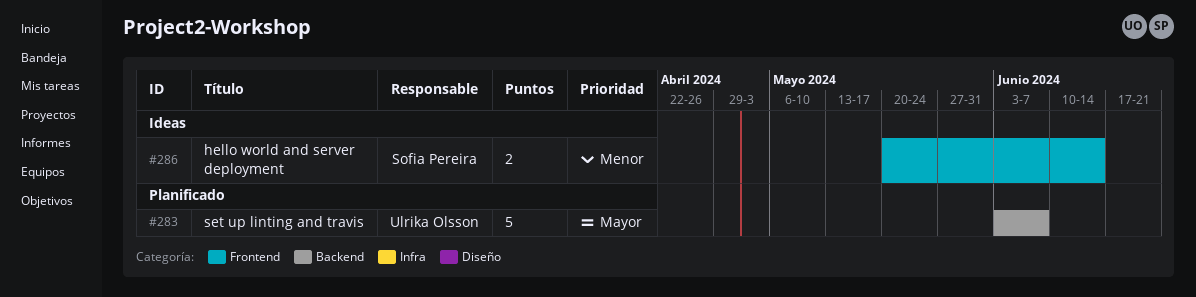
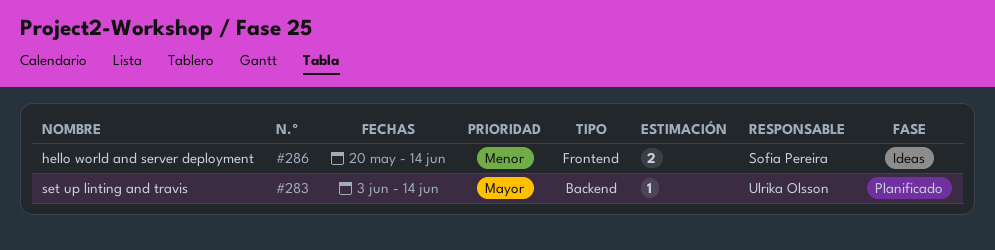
#283, estimate: 5 -> 1
#283, due: Jun 7 -> Jun 14

